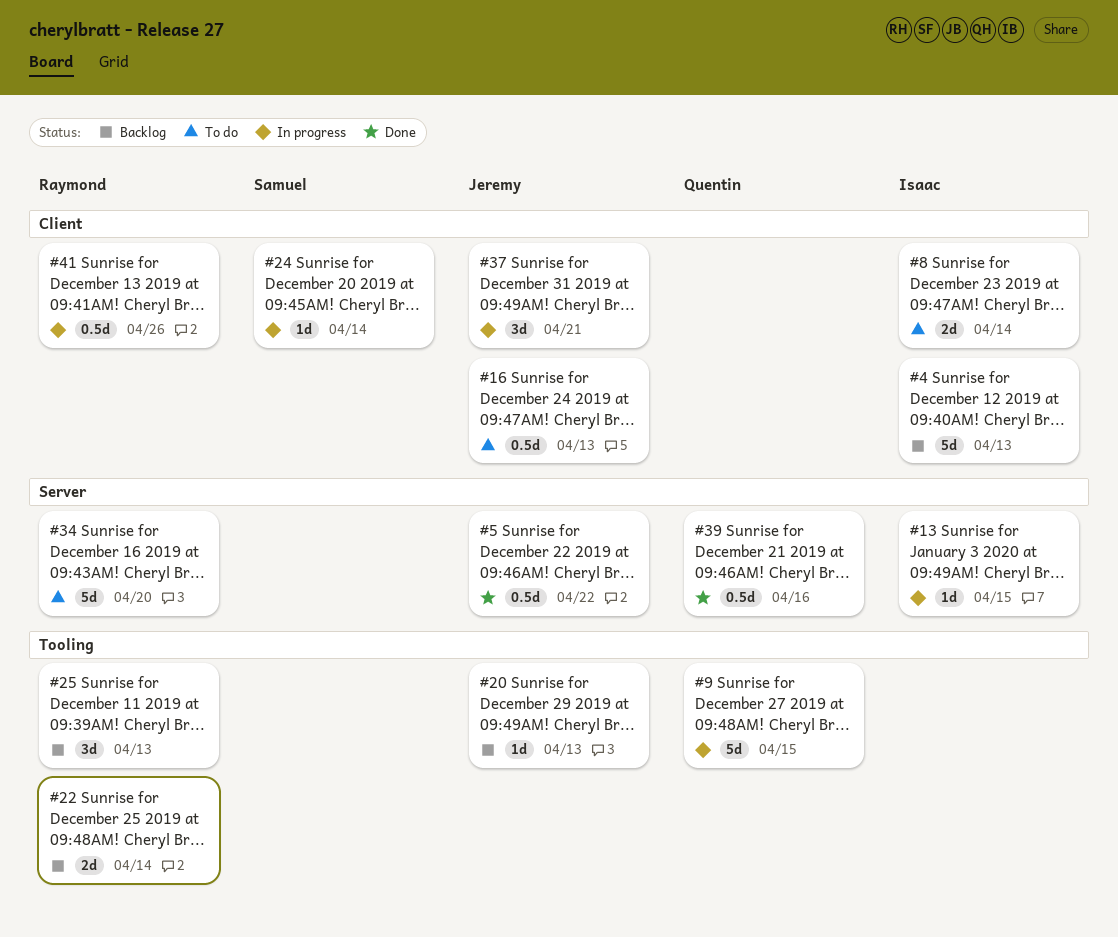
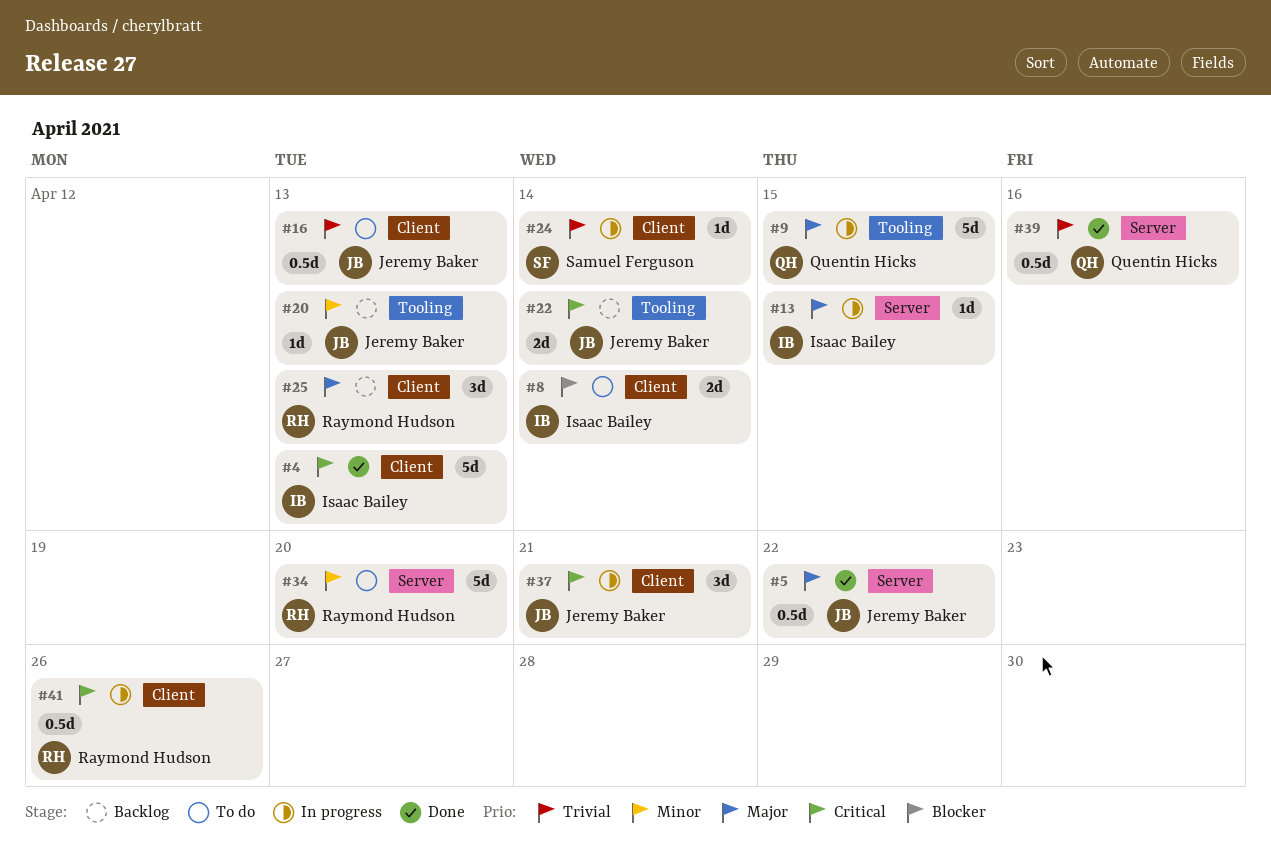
#4, status: Backlog -> Done
#22, owner: Raymond Hudson -> Jeremy Baker
#25, label: Tooling -> Client

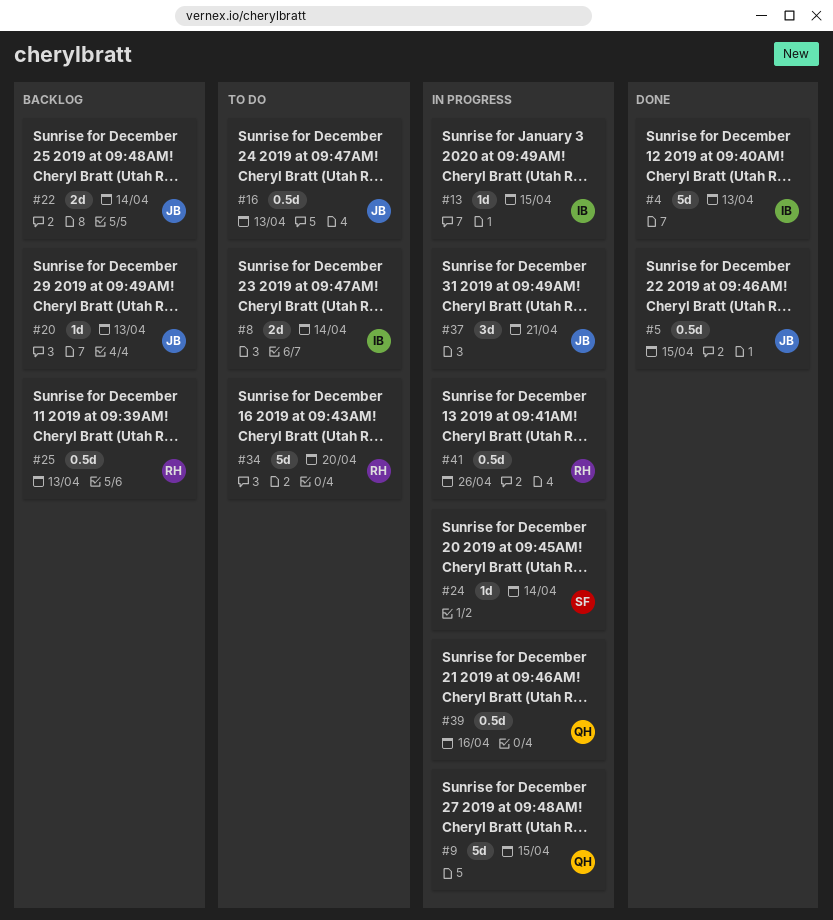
#5, due: Apr 22 -> Apr 15
#25, estimate: 3d -> 0.5d
#39, status: Done -> In progress

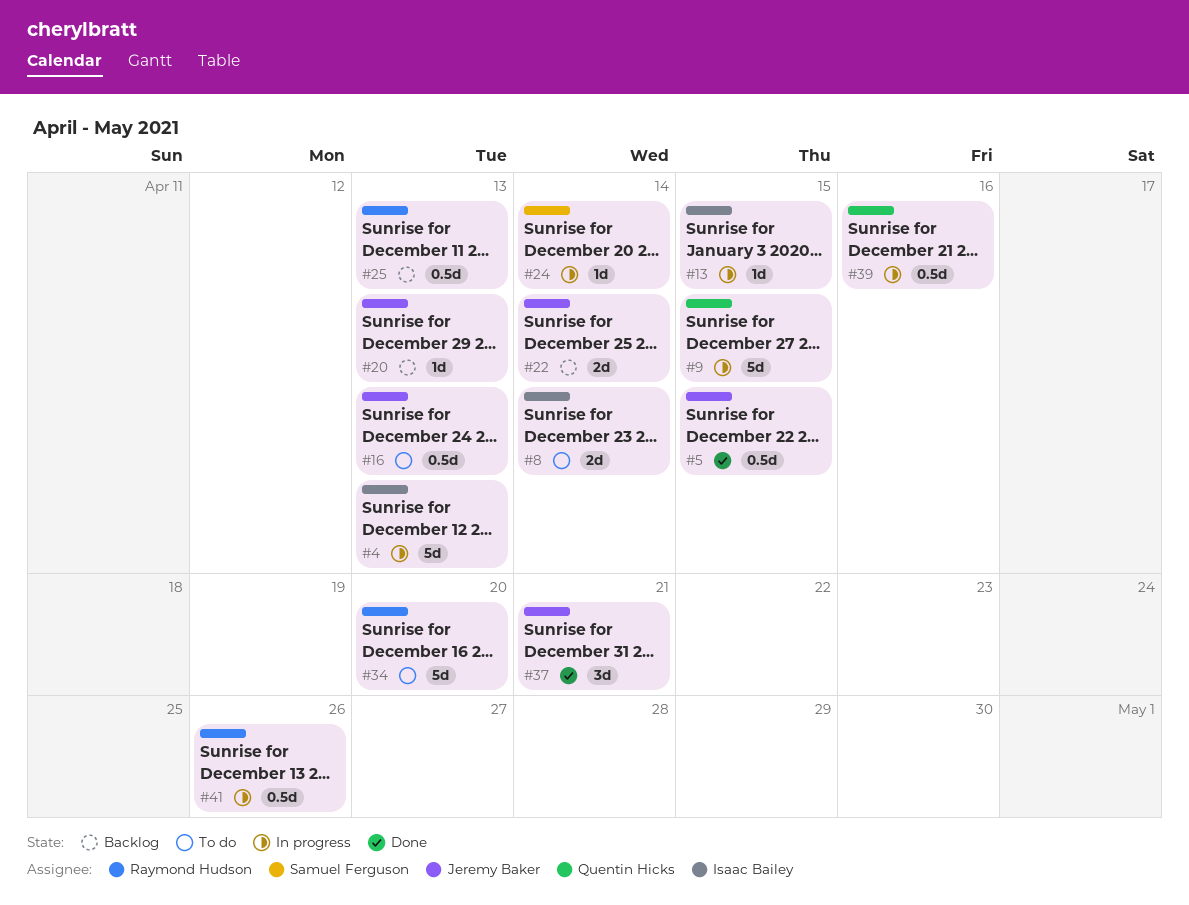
#4, status: Done -> In progress
#37, status: In progress -> Done

